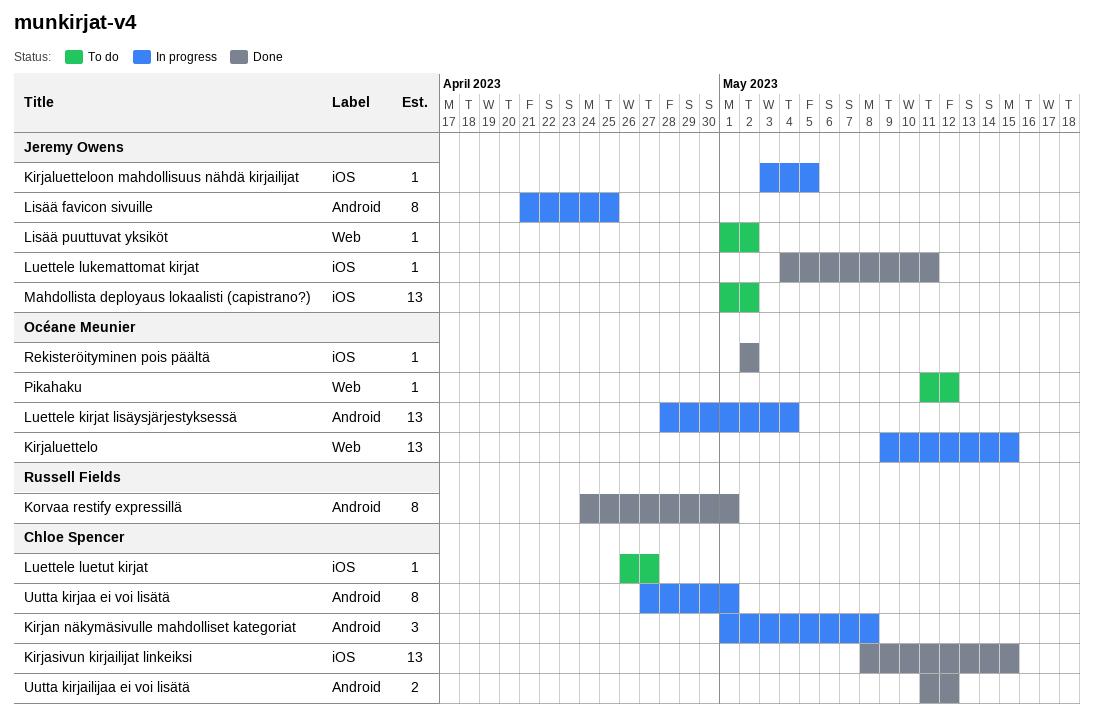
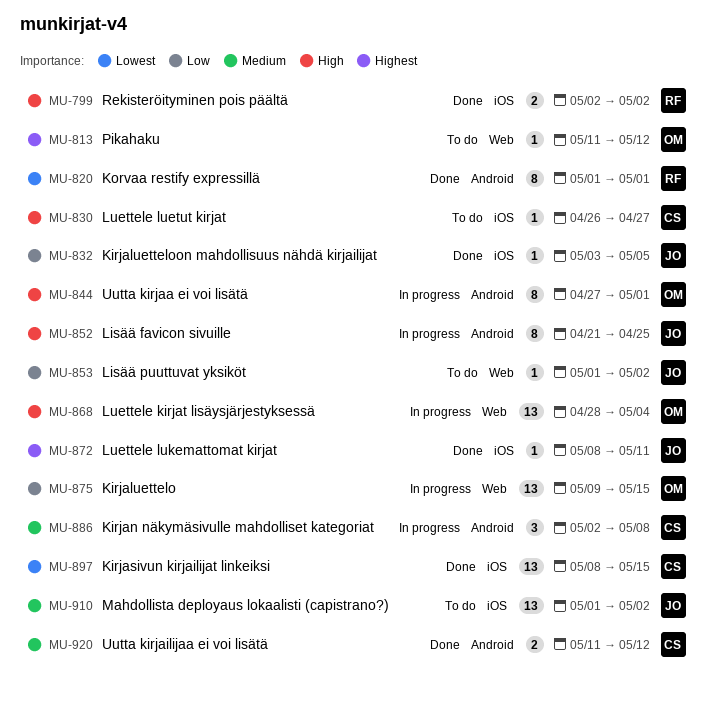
Kirjaluetteloon mahdollisuus nähdä kirjailijat, status: In progress -> Done
Kirjan näkymäsivulle mahdolliset kategoriat, start: May 1 -> May 2
Korvaa restify expressillä, start: Apr 24 -> May 1
Luettele kirjat lisäysjärjestyksessä, label: Android -> Web
Luettele lukemattomat kirjat, start: May 4 -> May 8
Rekisteröityminen pois päältä, owner: Océane Meunier -> Russell Fields
Rekisteröityminen pois päältä, estimate: 1 -> 2
Uutta kirjaa ei voi lisätä, owner: Chloe Spencer -> Océane Meunier

